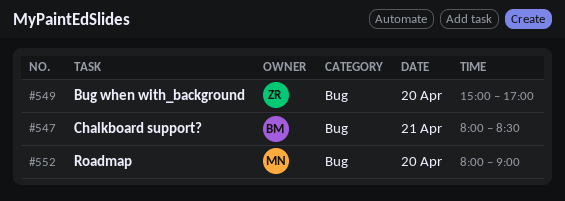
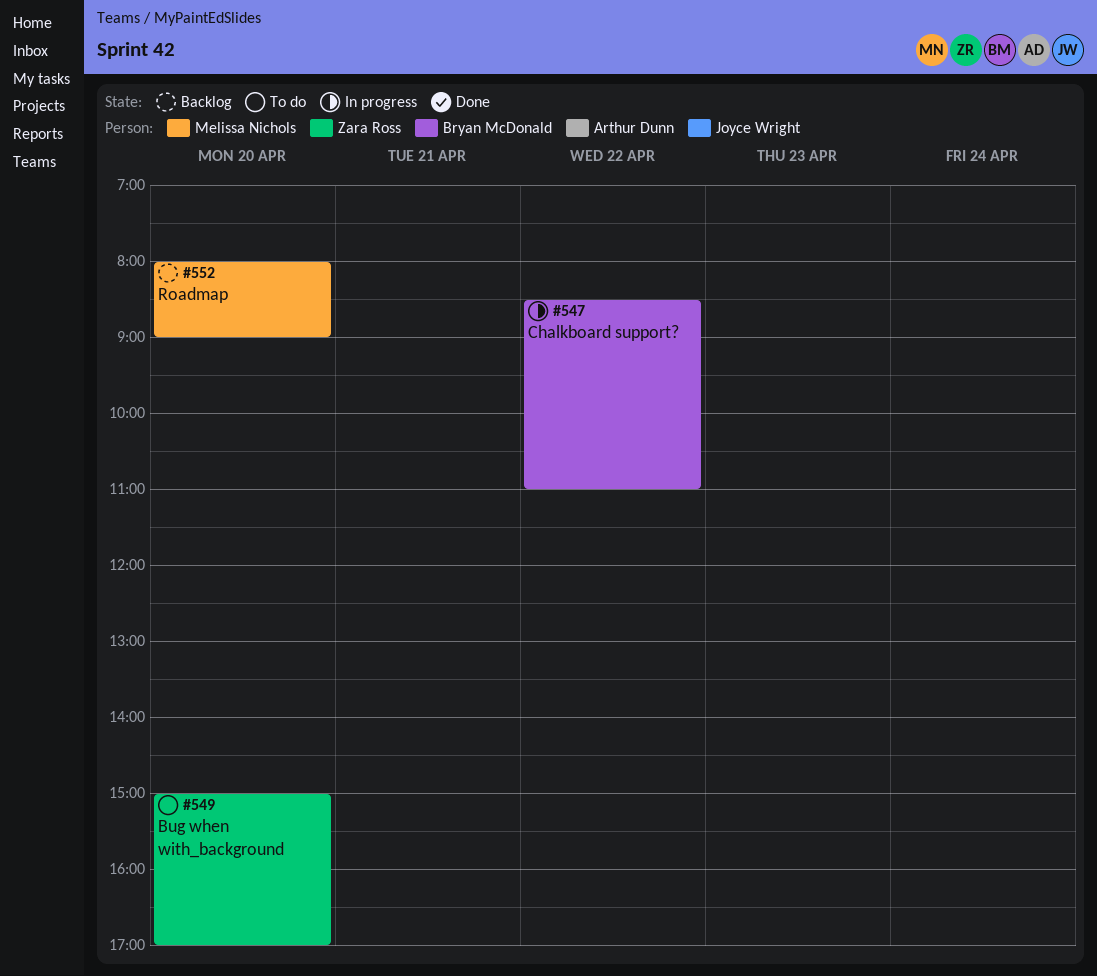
#547, day: Apr 21 -> Apr 22
#547, begins: 08:00 -> 08:30
#547, ends: 08:30 -> 11:00

